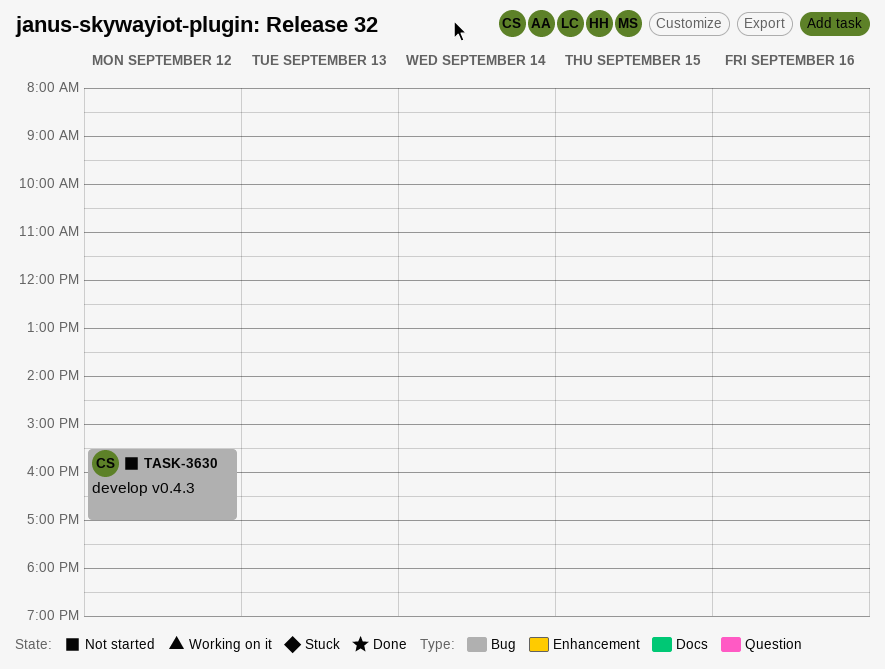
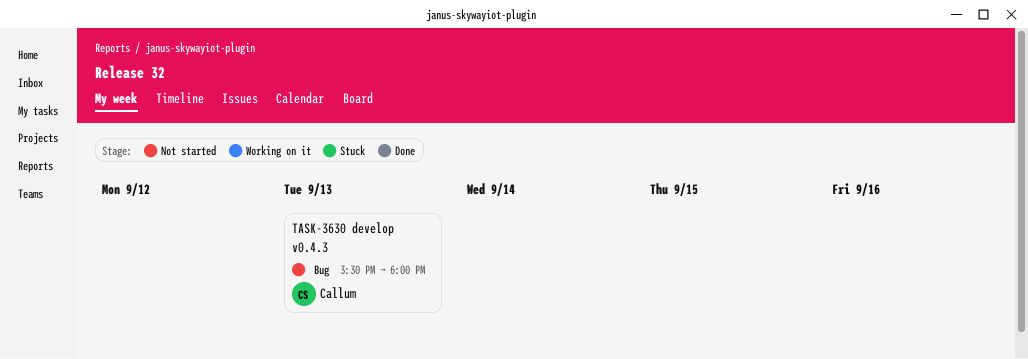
TASK-3630, day: Sep 12 -> Sep 13
TASK-3630, ends: 17:00 -> 18:00

